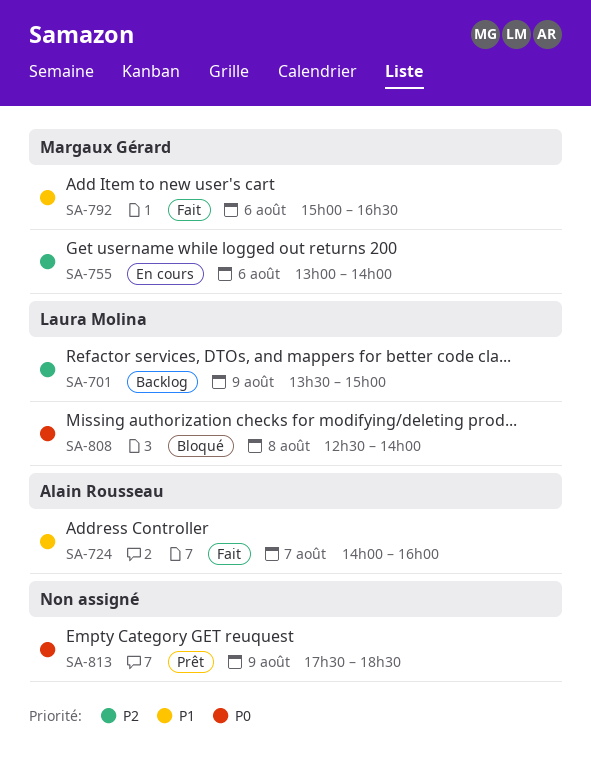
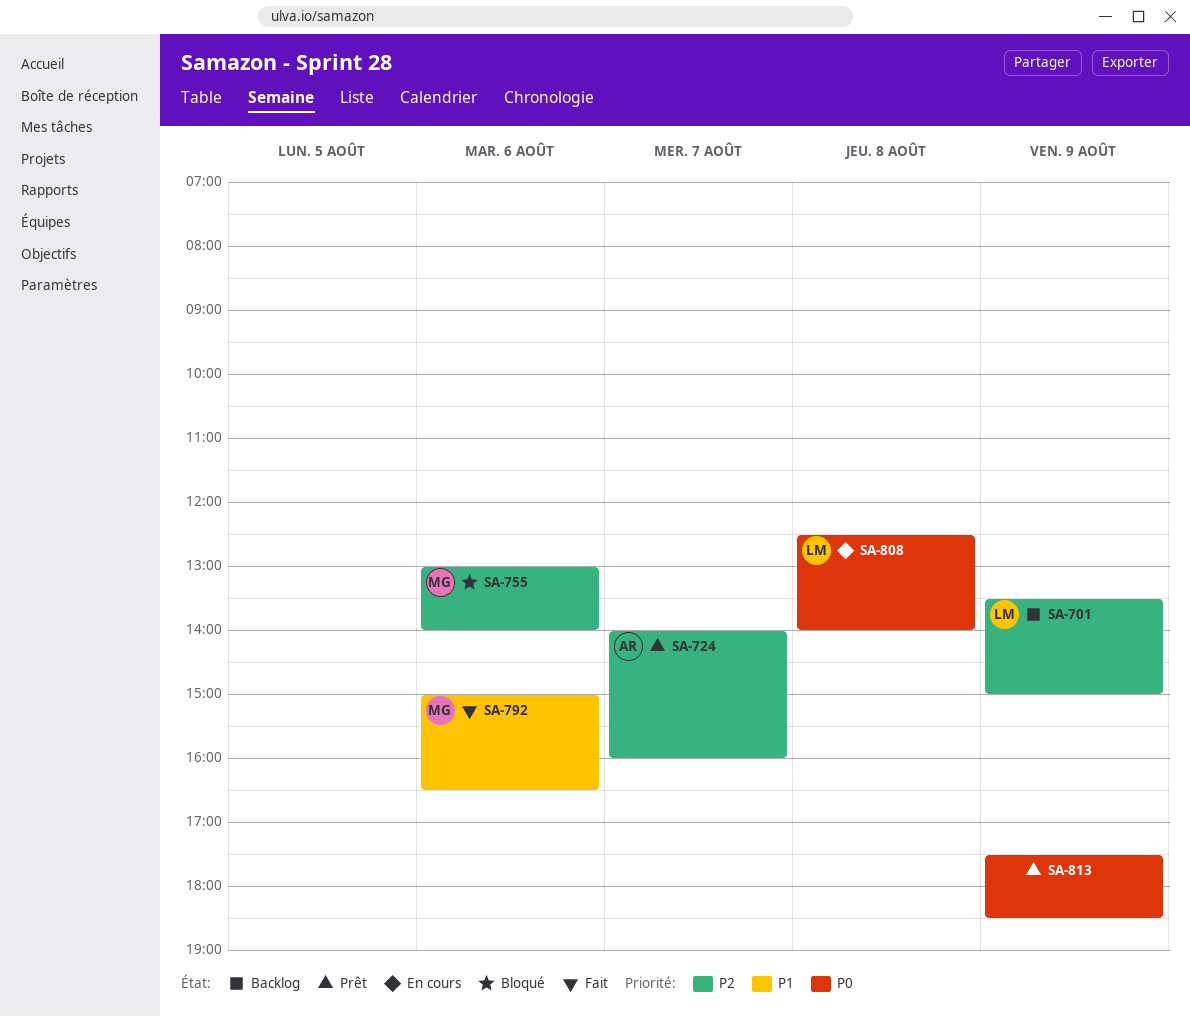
SA-724, status: Fait -> Prêt
SA-724, priority: P1 -> P2
SA-755, status: En cours -> Bloqué
SA-808, status: Bloqué -> En cours

